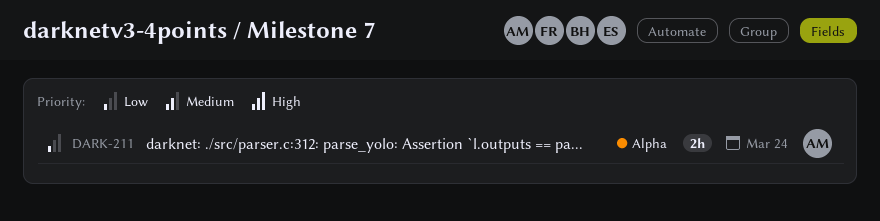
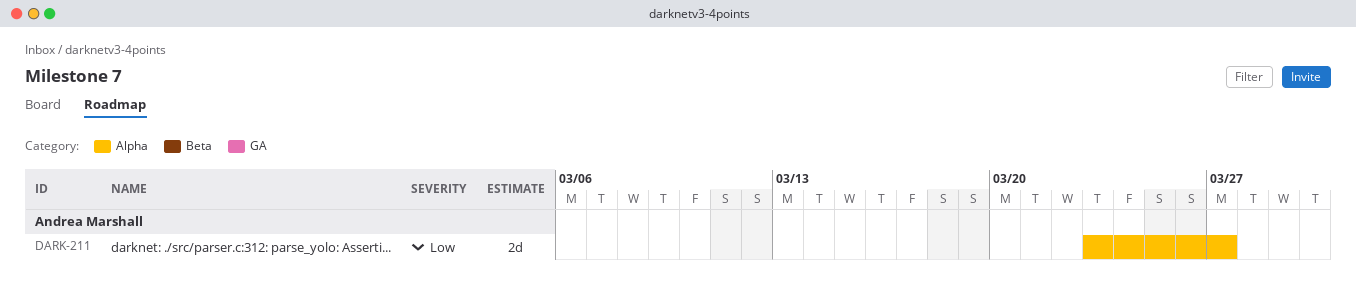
DARK-211, estimate: 2h -> 2d
DARK-211, due: Mar 24 -> Mar 27

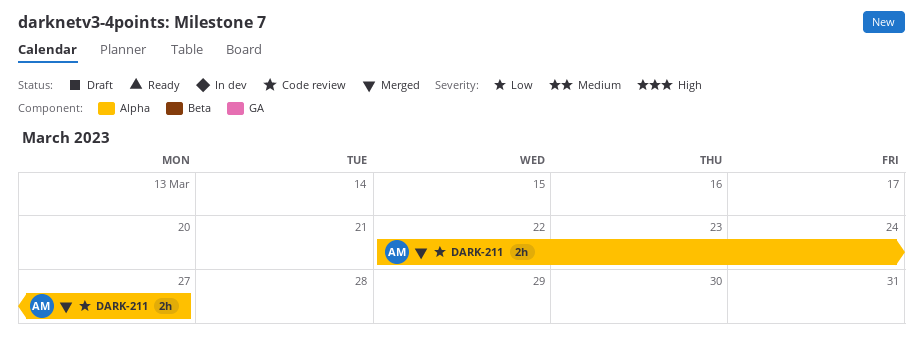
DARK-211, estimate: 2d -> 2h
DARK-211, start: Mar 23 -> Mar 22

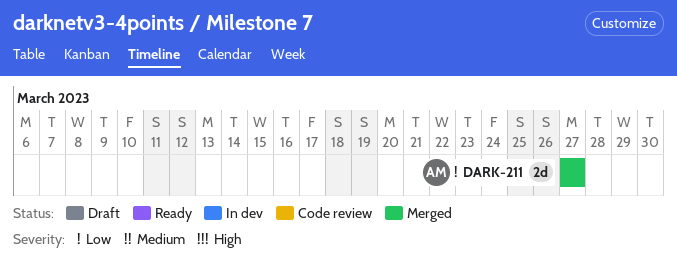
DARK-211, estimate: 2h -> 2d
DARK-211, start: Mar 22 -> Mar 27

